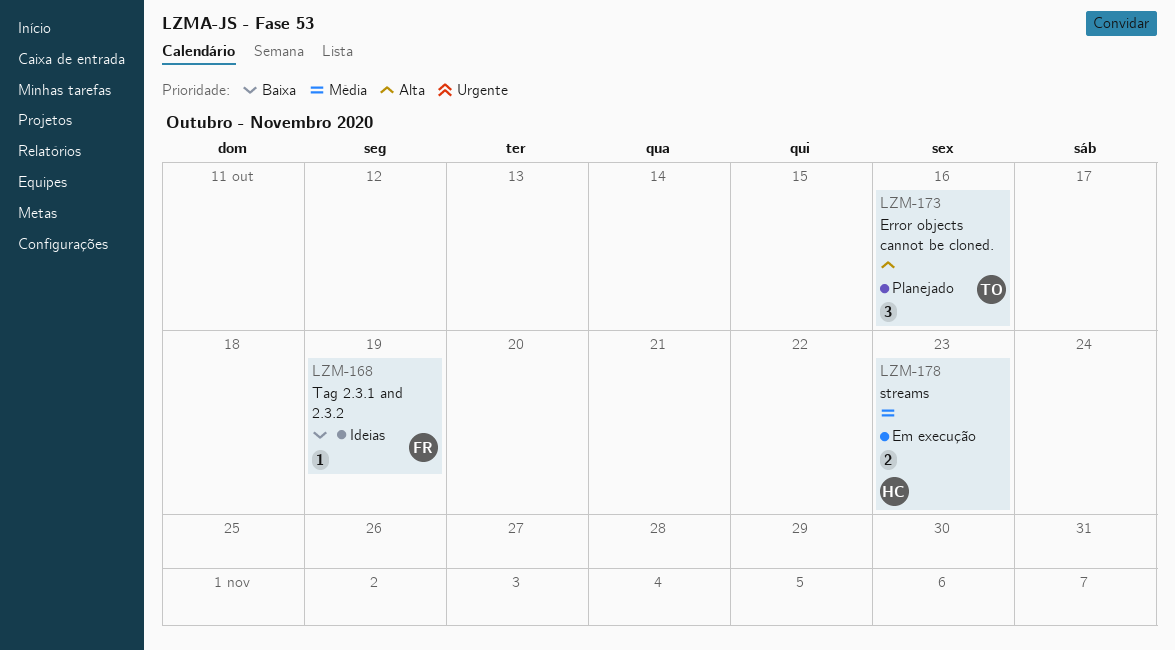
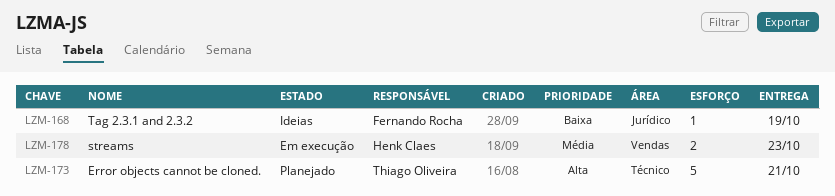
LZM-173, estimate: 3 -> 5
LZM-173, due: Oct 16 -> Oct 21

